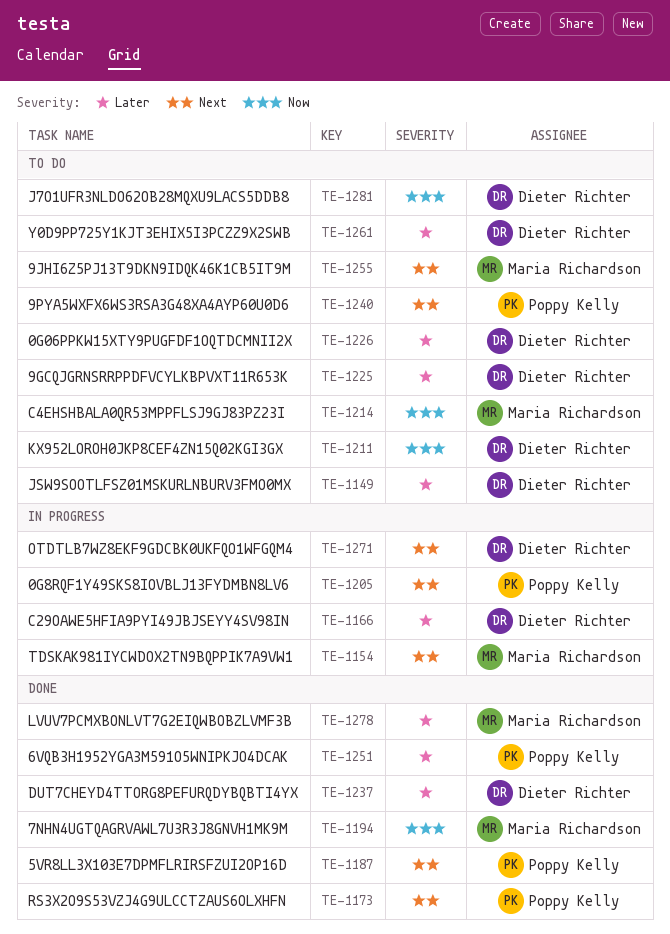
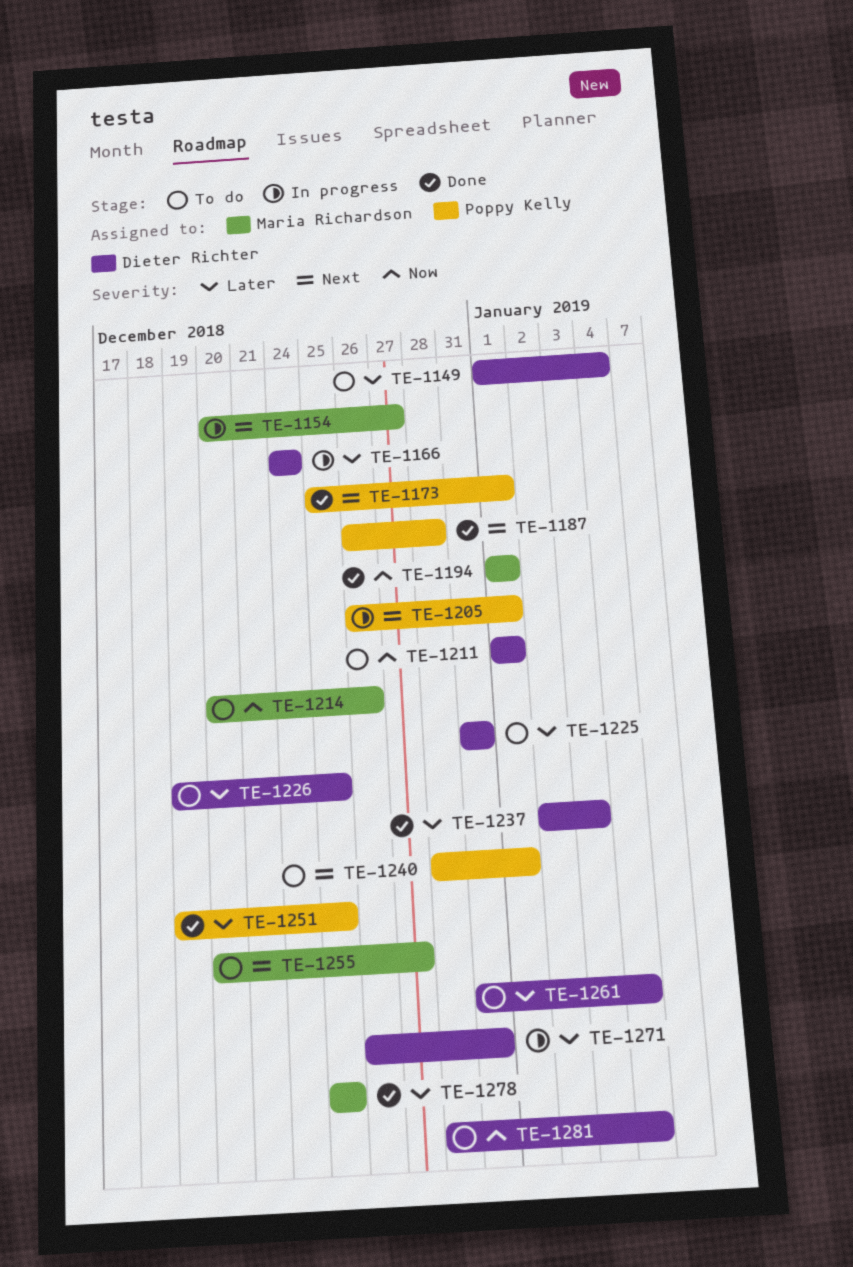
TE-1271, priority: Next -> Later

